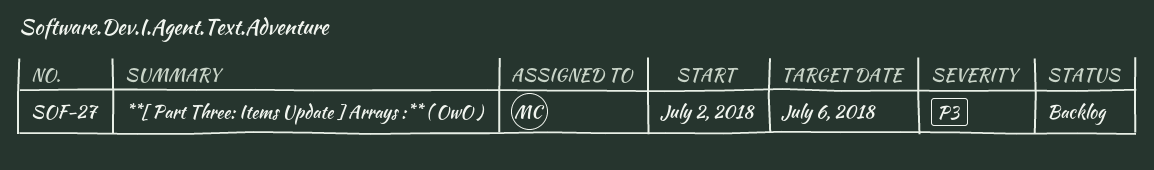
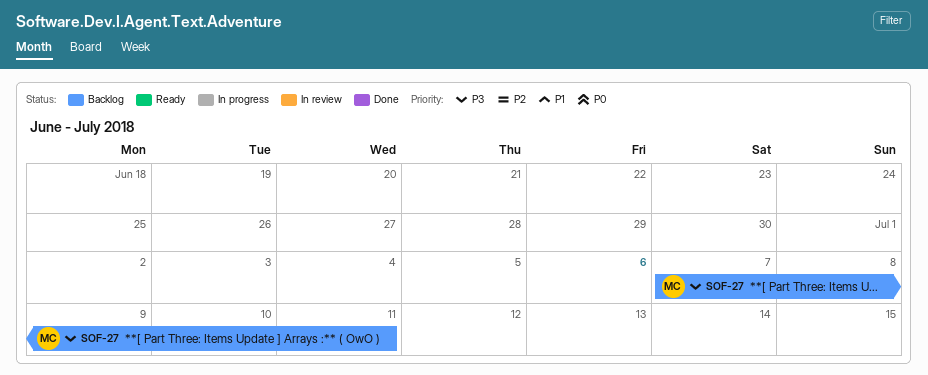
SOF-27, start: Jul 2 -> Jul 7
SOF-27, due: Jul 6 -> Jul 11

